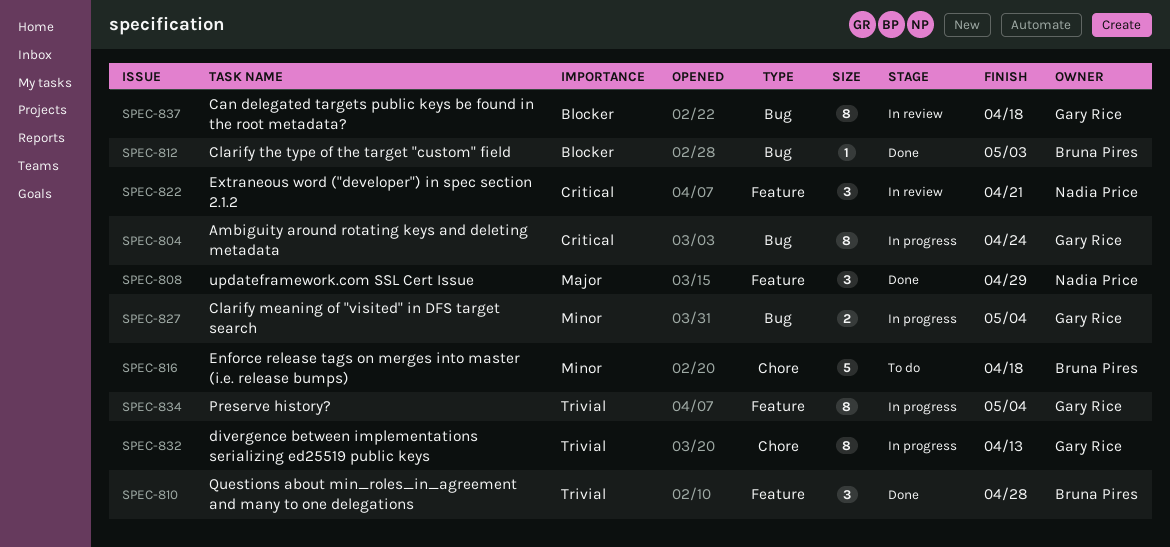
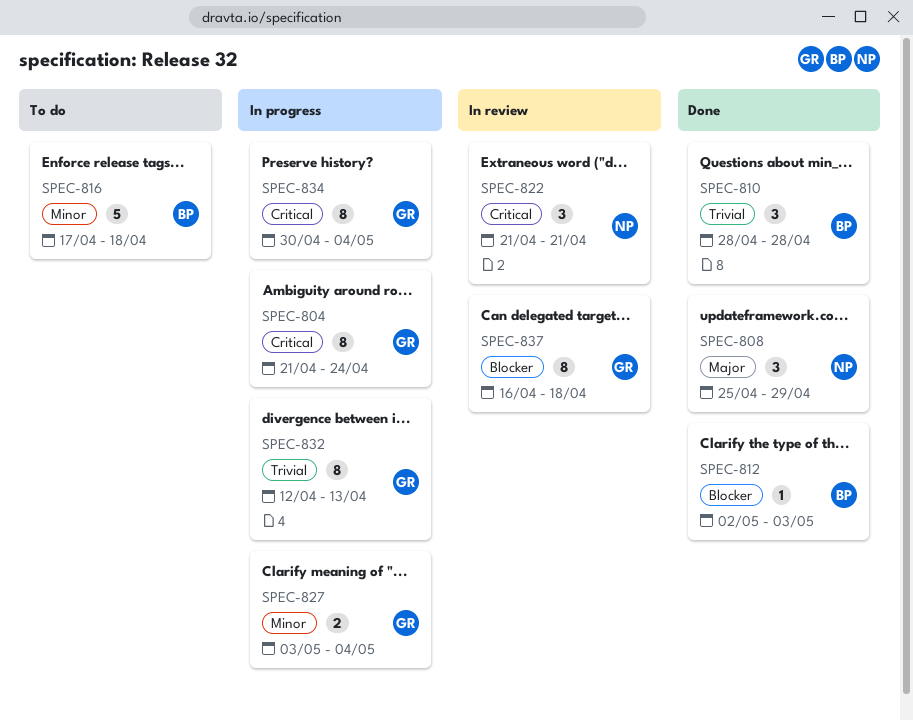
SPEC-834, priority: Trivial -> Critical

